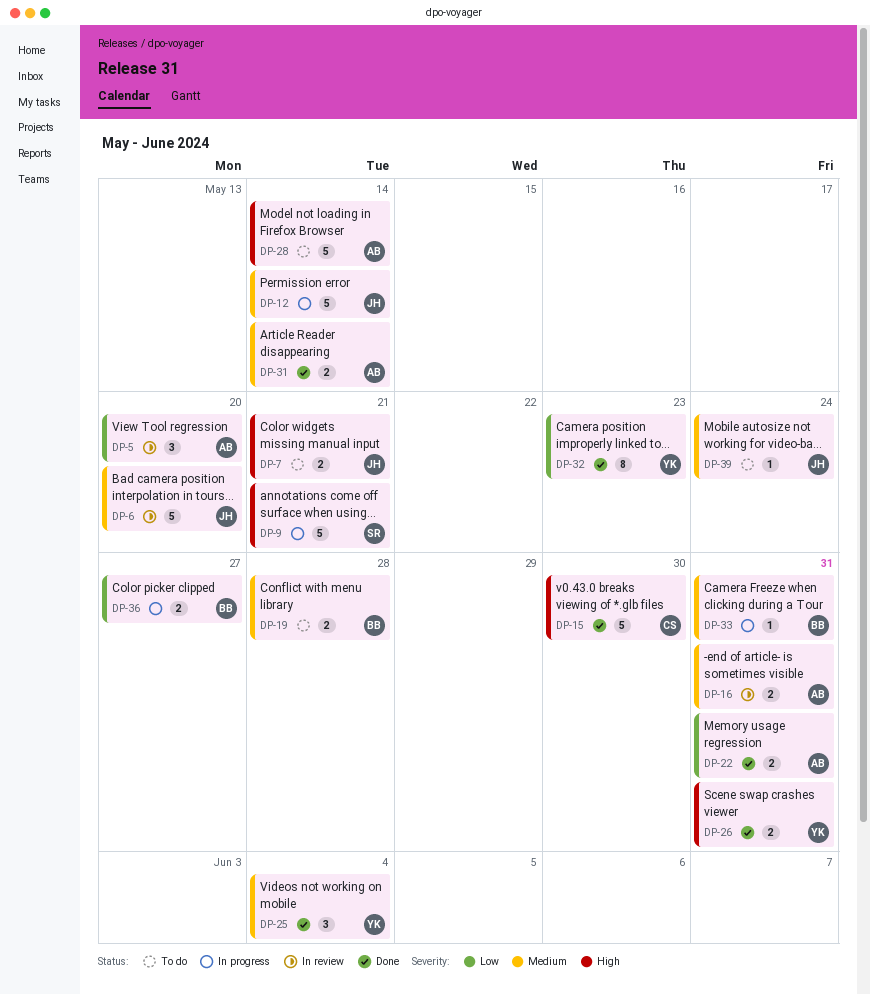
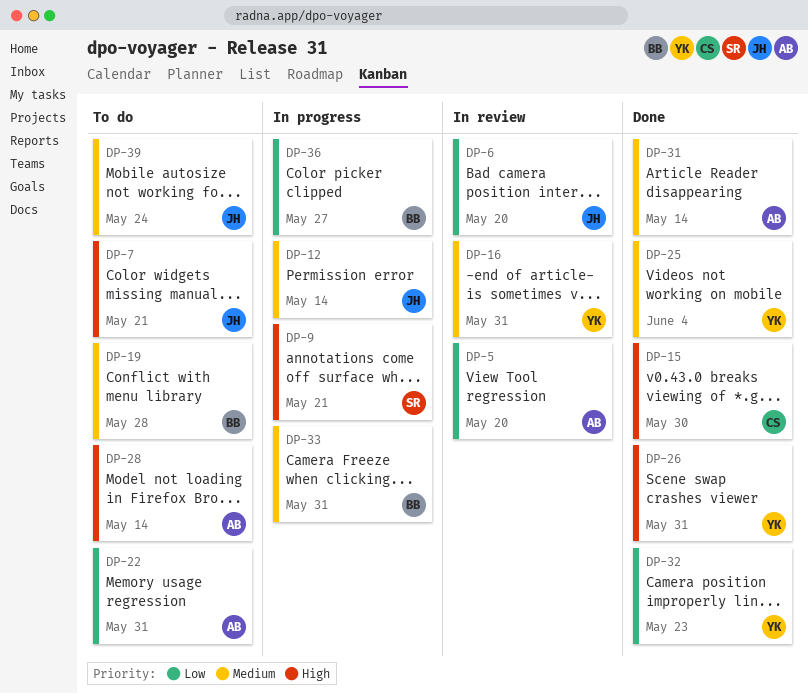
DP-6, priority: Medium -> Low
DP-16, owner: AB -> YK
DP-22, status: Done -> To do

